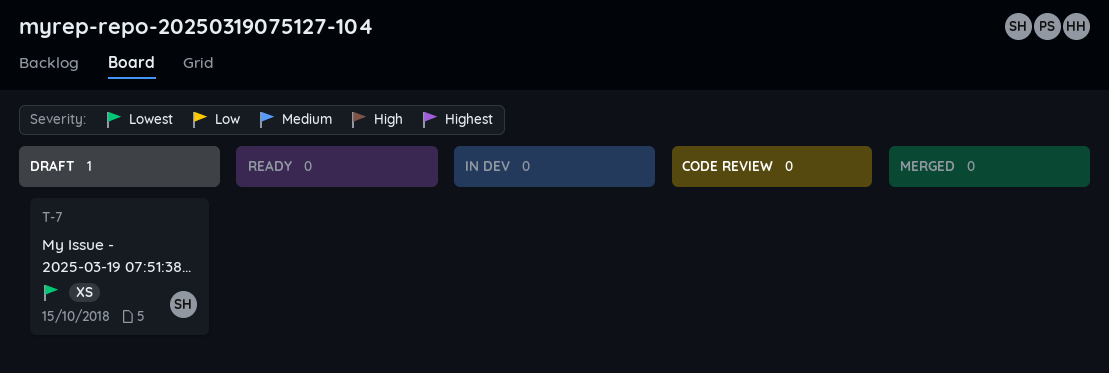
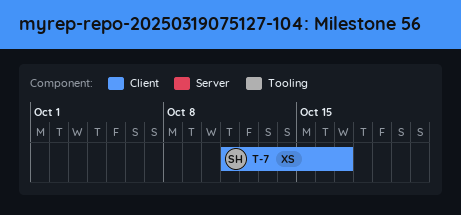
T-7, due: Oct 15 -> Oct 17

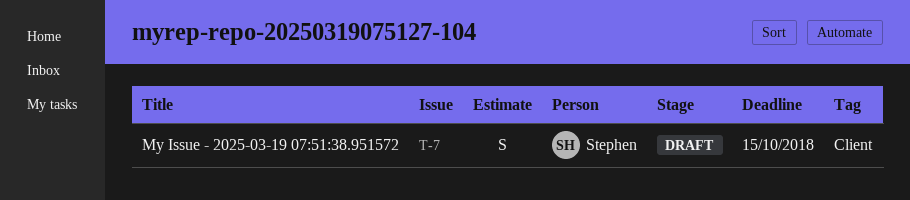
T-7, estimate: XS -> S
T-7, due: Oct 17 -> Oct 15

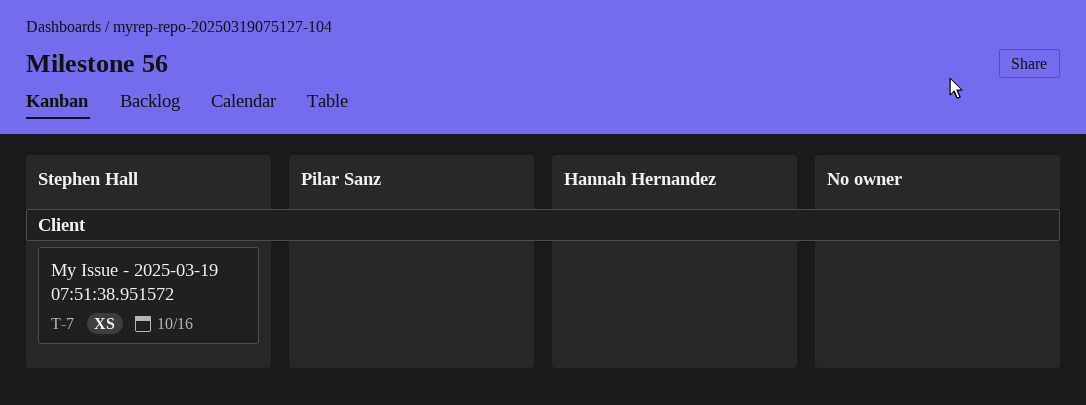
T-7, estimate: S -> XS
T-7, due: Oct 15 -> Oct 16

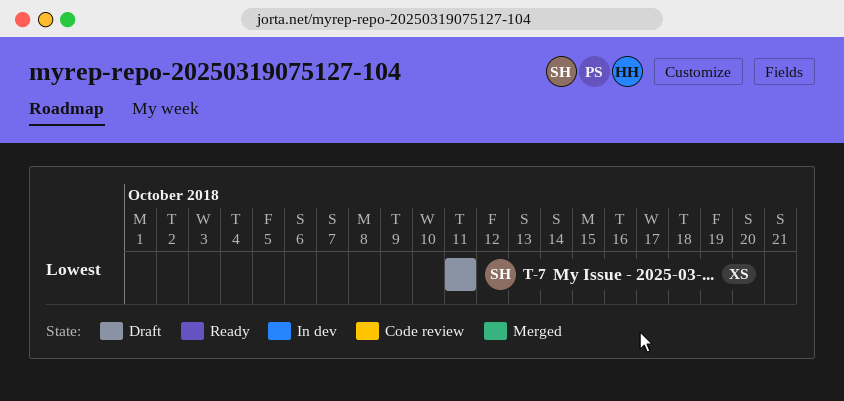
T-7, due: Oct 16 -> Oct 11

